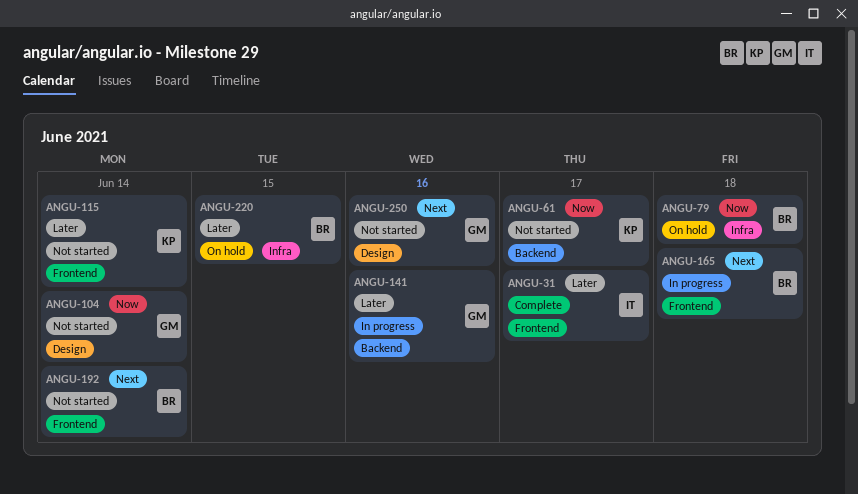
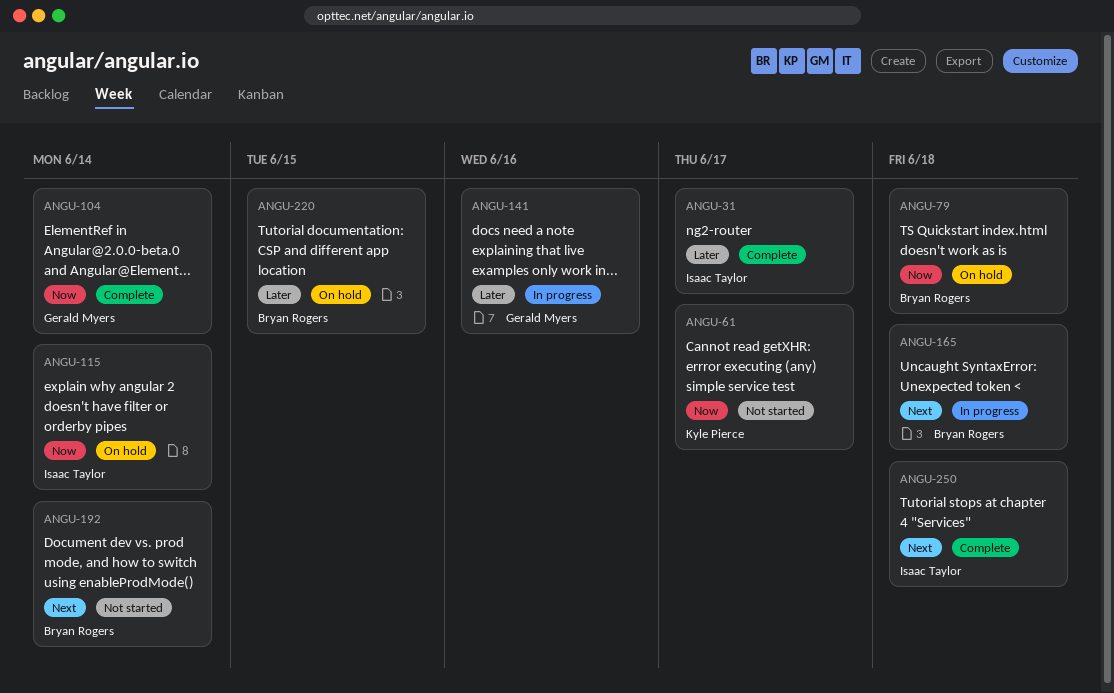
ANGU-104, status: Not started -> Complete
ANGU-115, status: Not started -> On hold
ANGU-115, owner: Kyle Pierce -> Isaac Taylor
ANGU-115, priority: Later -> Now
ANGU-250, status: Not started -> Complete
ANGU-250, owner: Gerald Myers -> Isaac Taylor
ANGU-250, due: Jun 16 -> Jun 18

